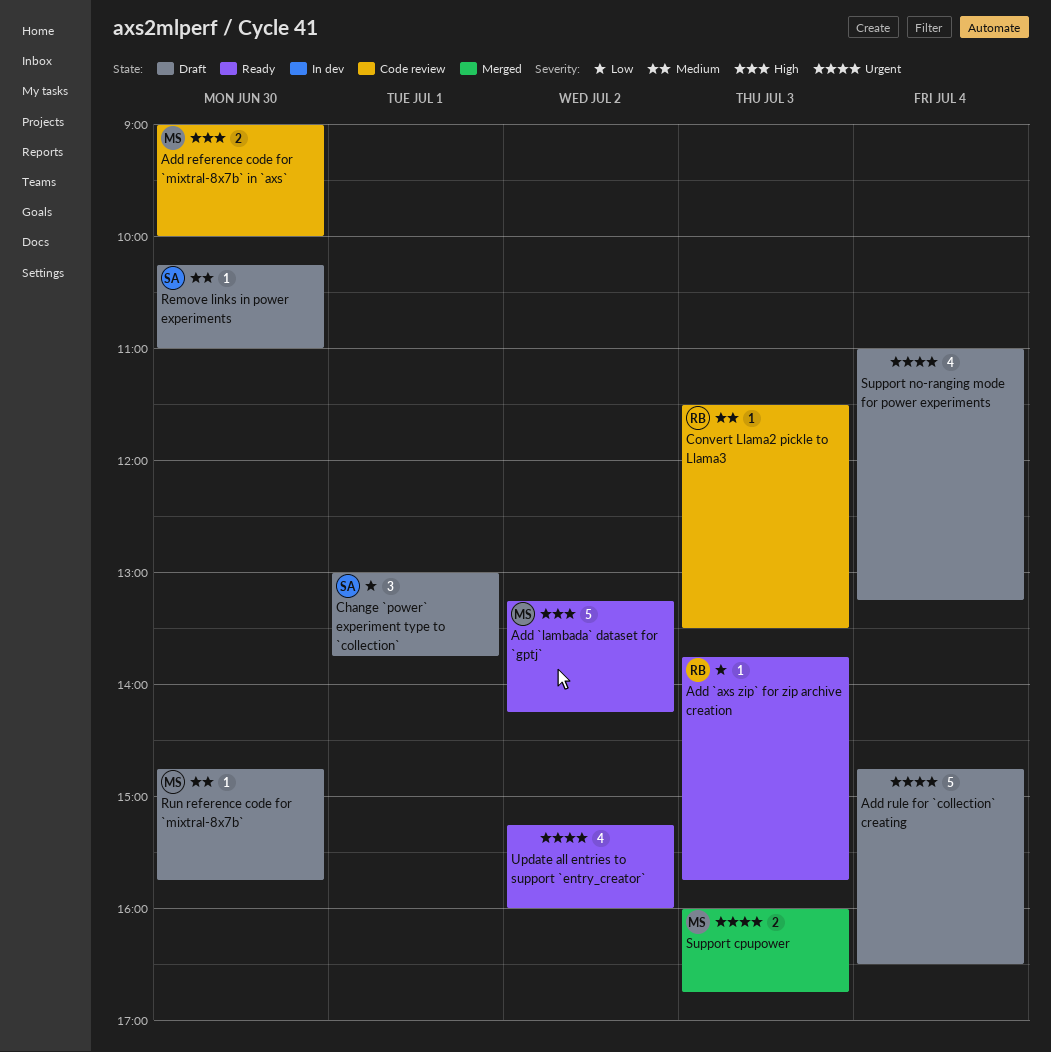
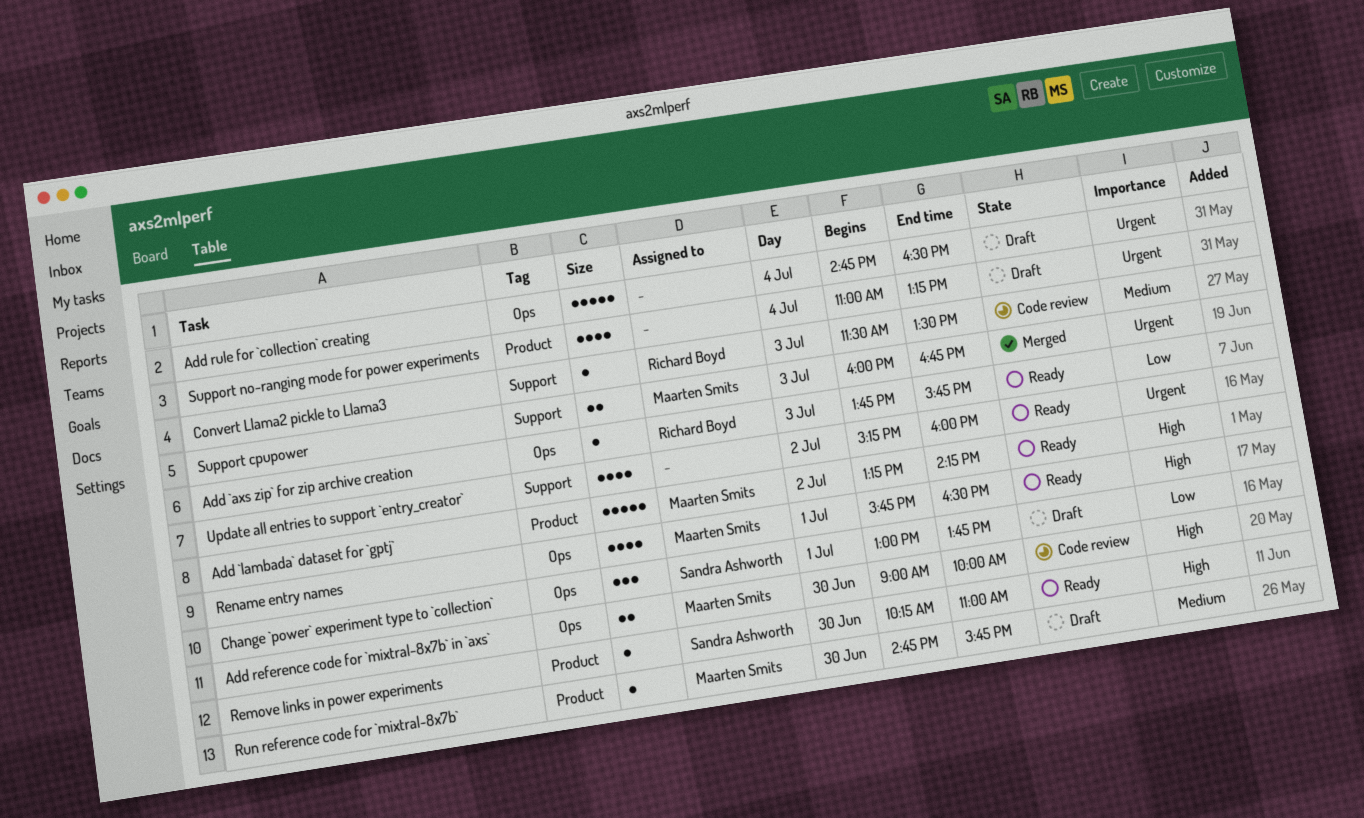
Remove links in power experiments, status: Draft -> Ready
Remove links in power experiments, priority: Medium -> High
Rename entry names: none -> present

